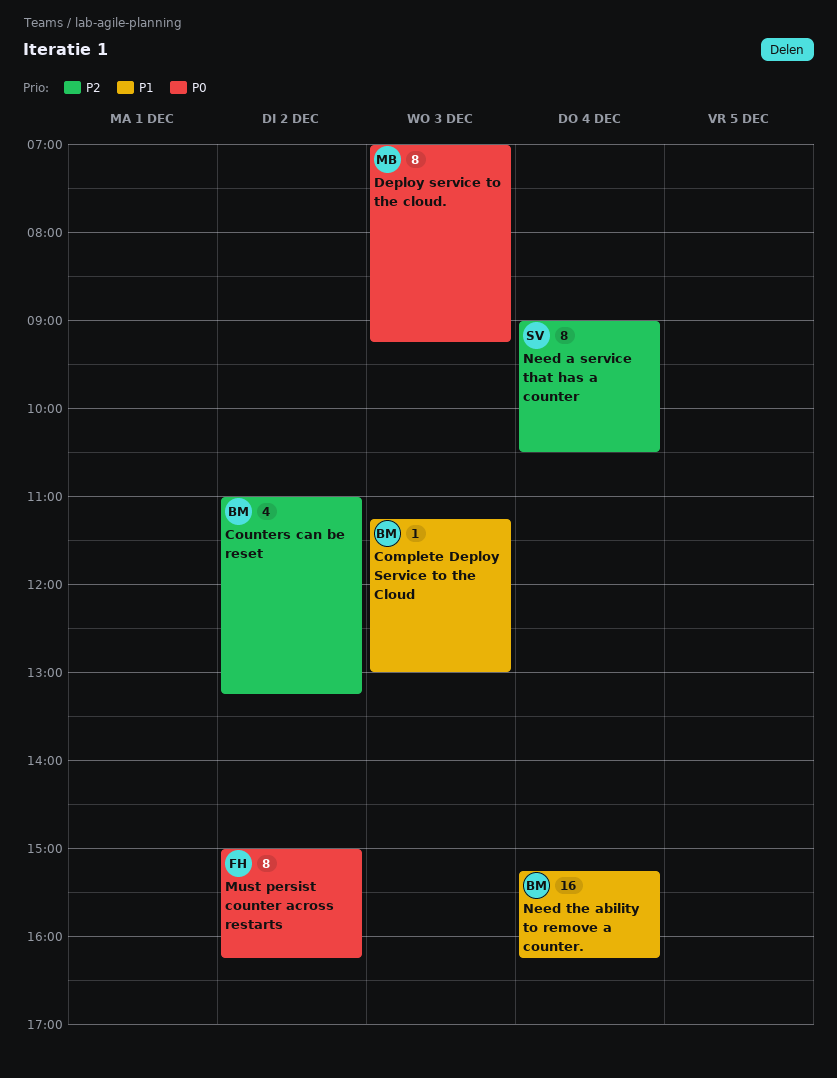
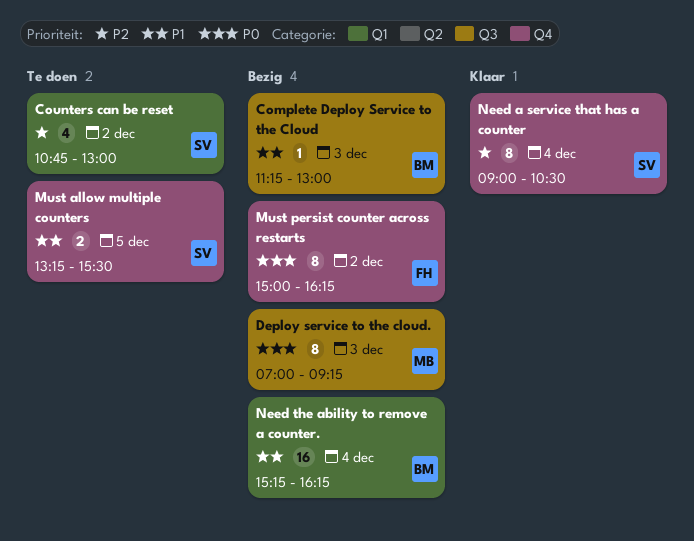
Counters can be reset, owner: BM -> SV
Counters can be reset, begins: 11:00 -> 10:45
Counters can be reset, ends: 13:15 -> 13:00
Must allow multiple counters: none -> present

